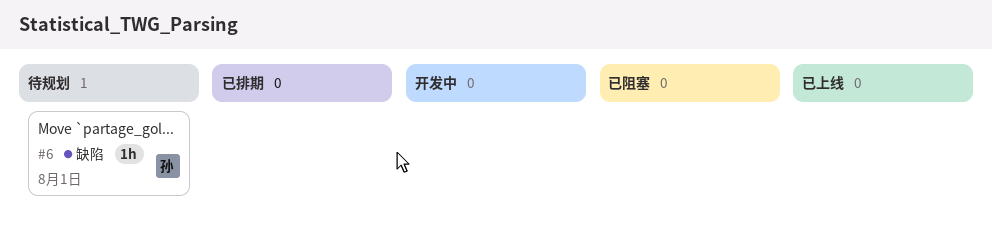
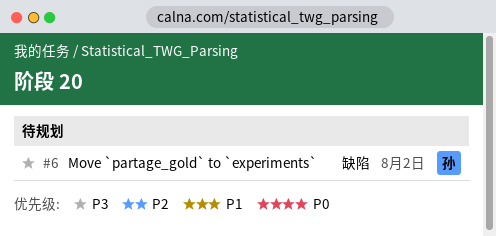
#6, due: Aug 1 -> Aug 2

